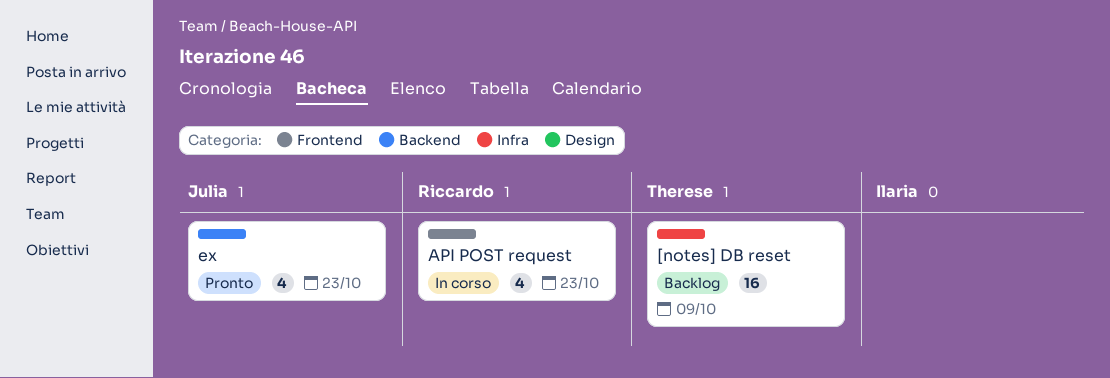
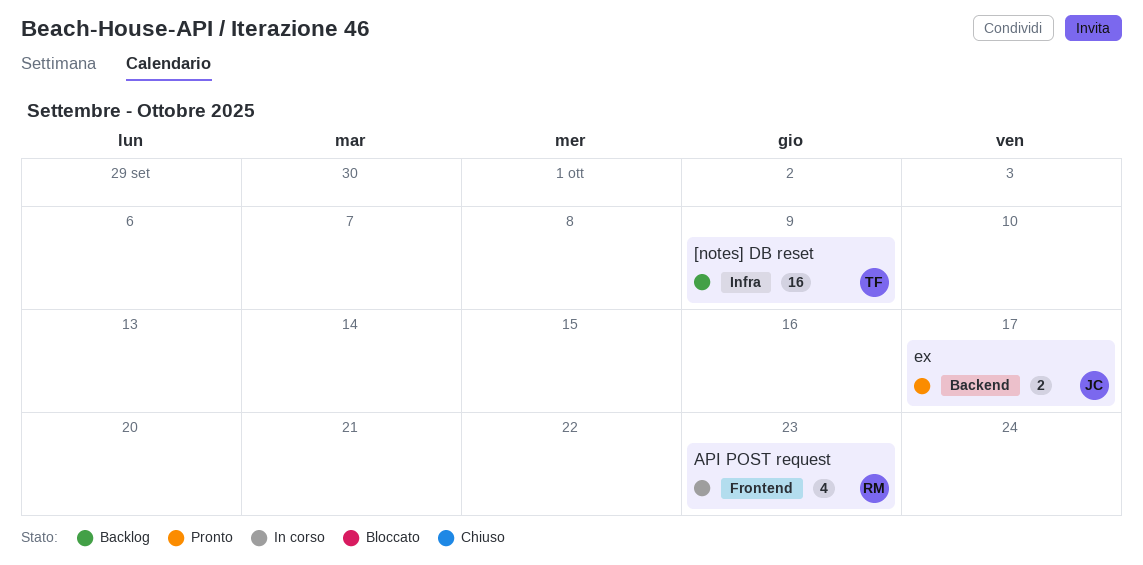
ex, estimate: 4 -> 2
ex, due: Oct 23 -> Oct 17

